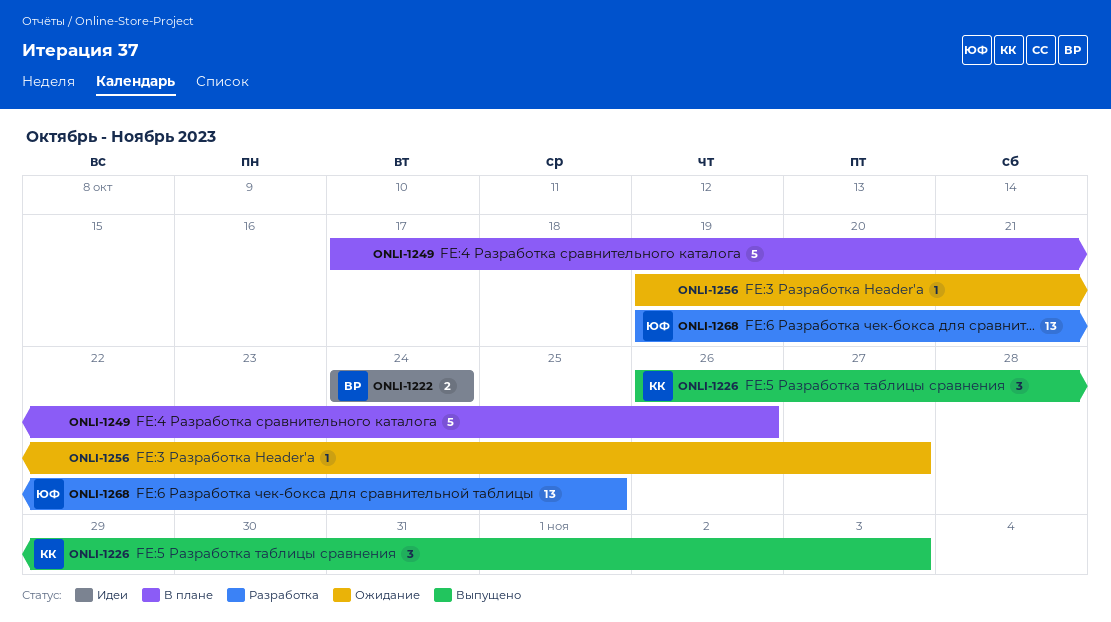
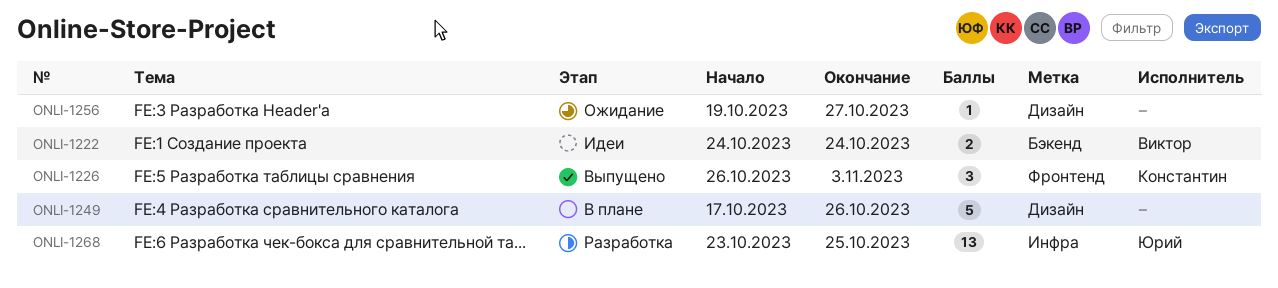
ONLI-1268, start: Oct 19 -> Oct 23

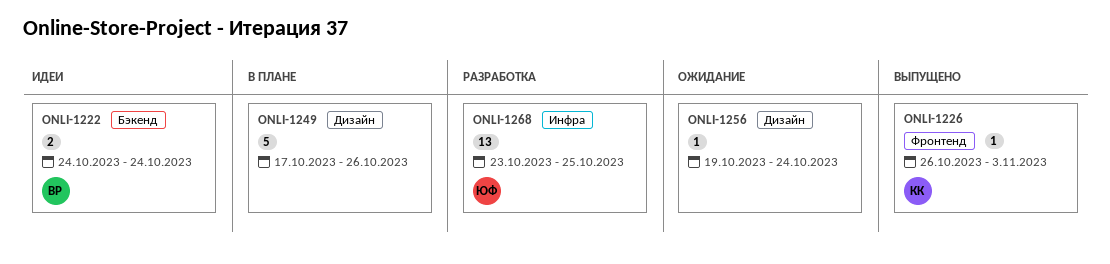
ONLI-1226, estimate: 3 -> 1
ONLI-1256, due: Oct 27 -> Oct 24

